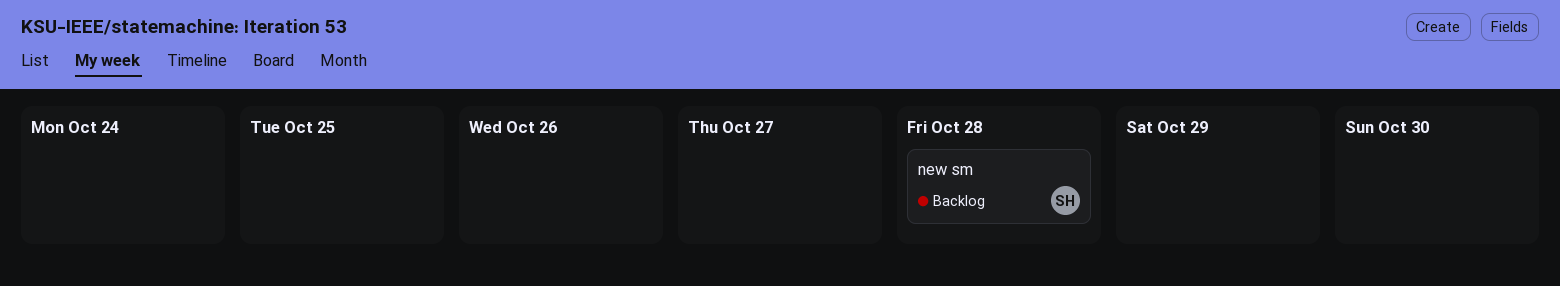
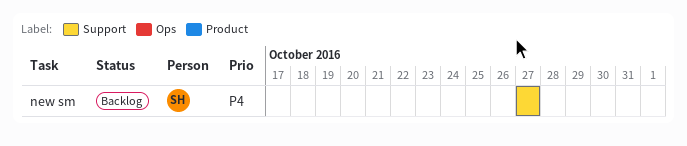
new sm, due: Oct 28 -> Oct 27

